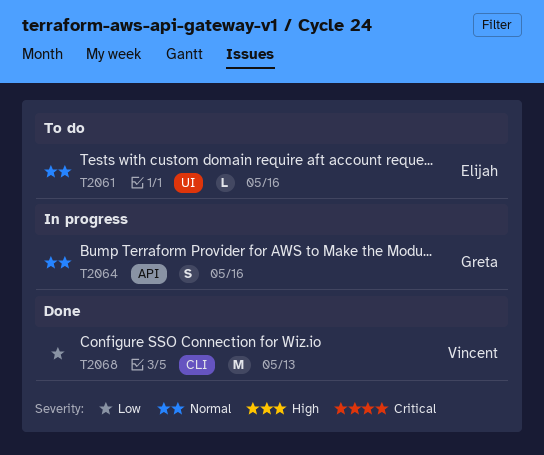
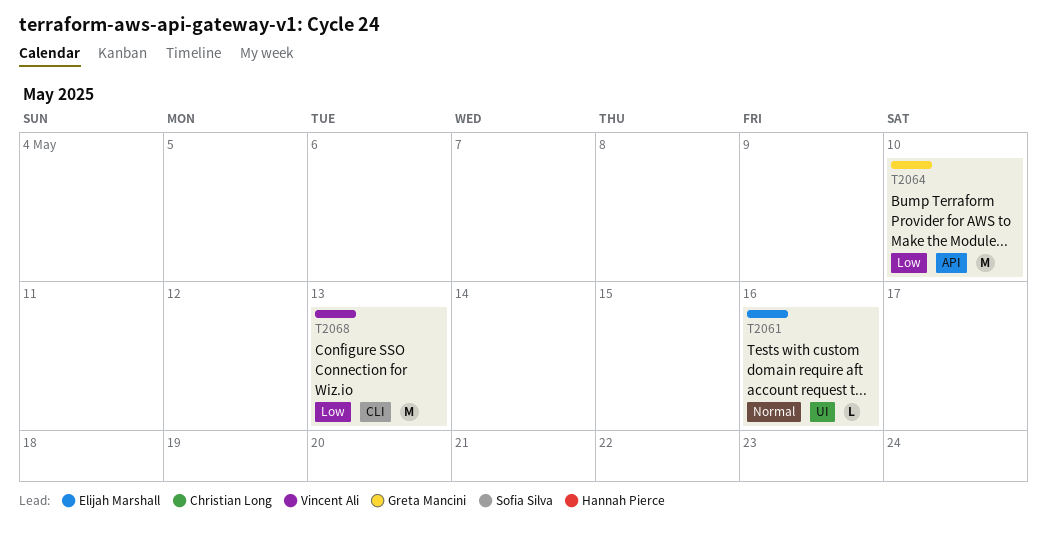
T2064, priority: Normal -> Low
T2064, estimate: S -> M
T2064, due: May 16 -> May 10

